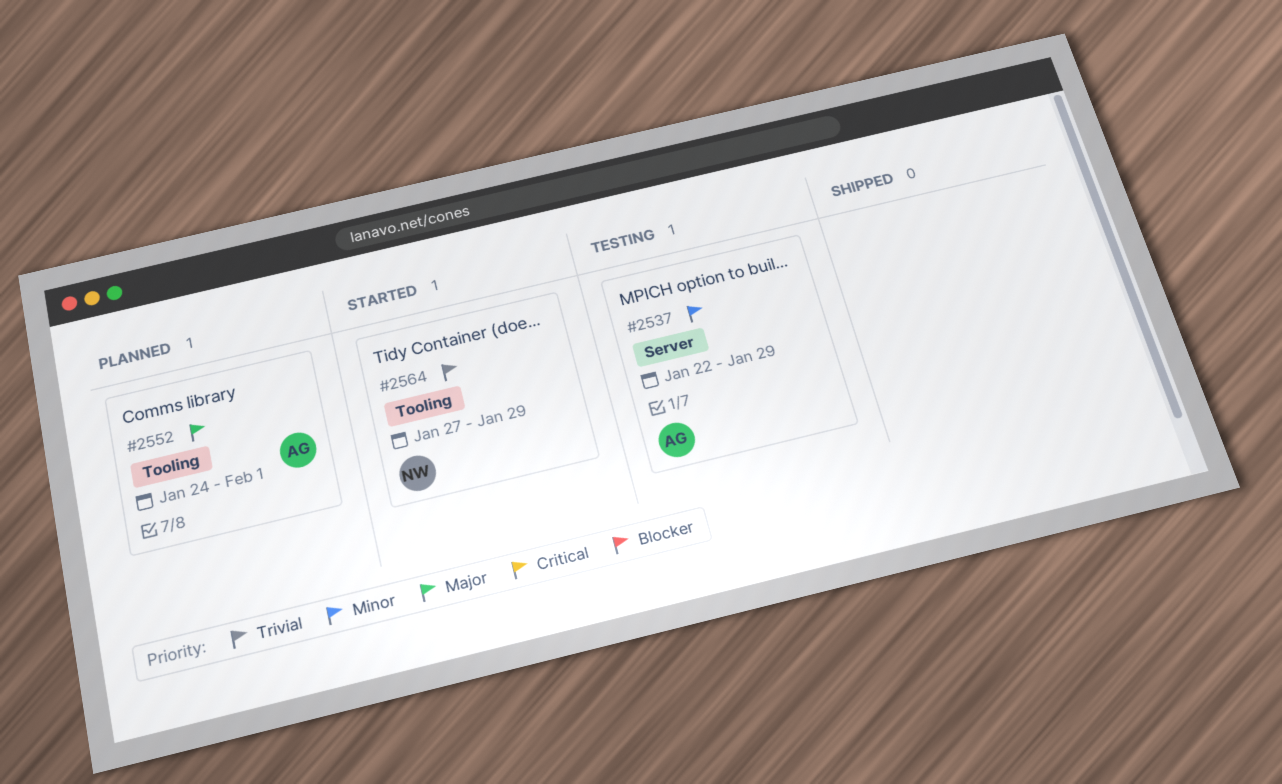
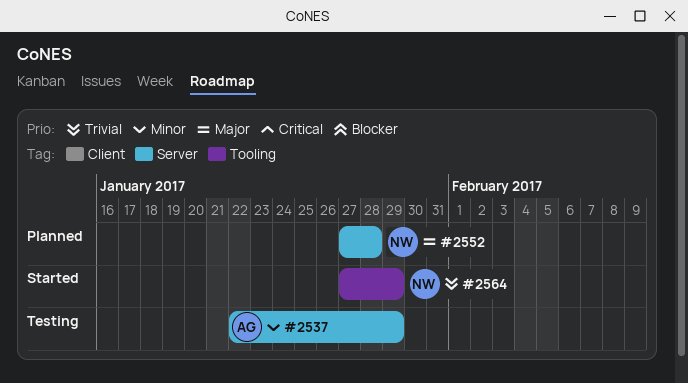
#2552, owner: AG -> NW
#2552, label: Tooling -> Server
#2552, start: Jan 24 -> Jan 27
#2552, due: Feb 1 -> Jan 28

